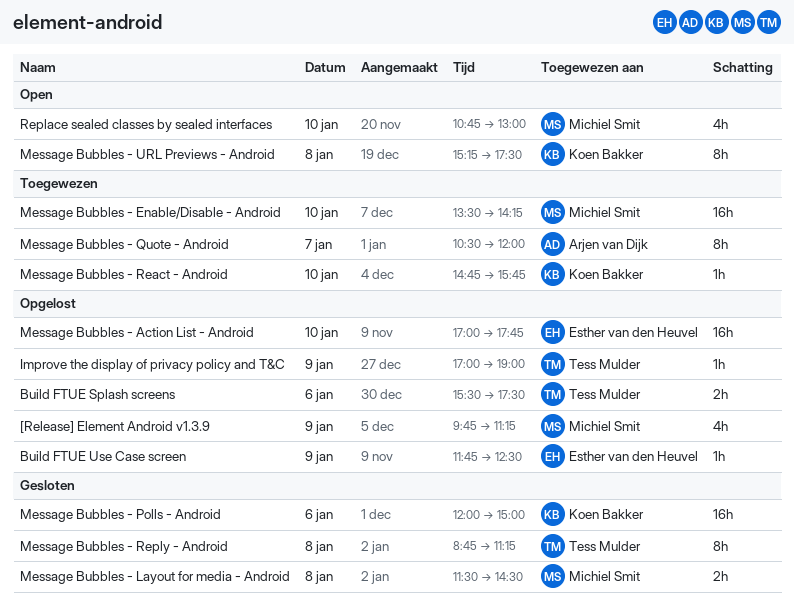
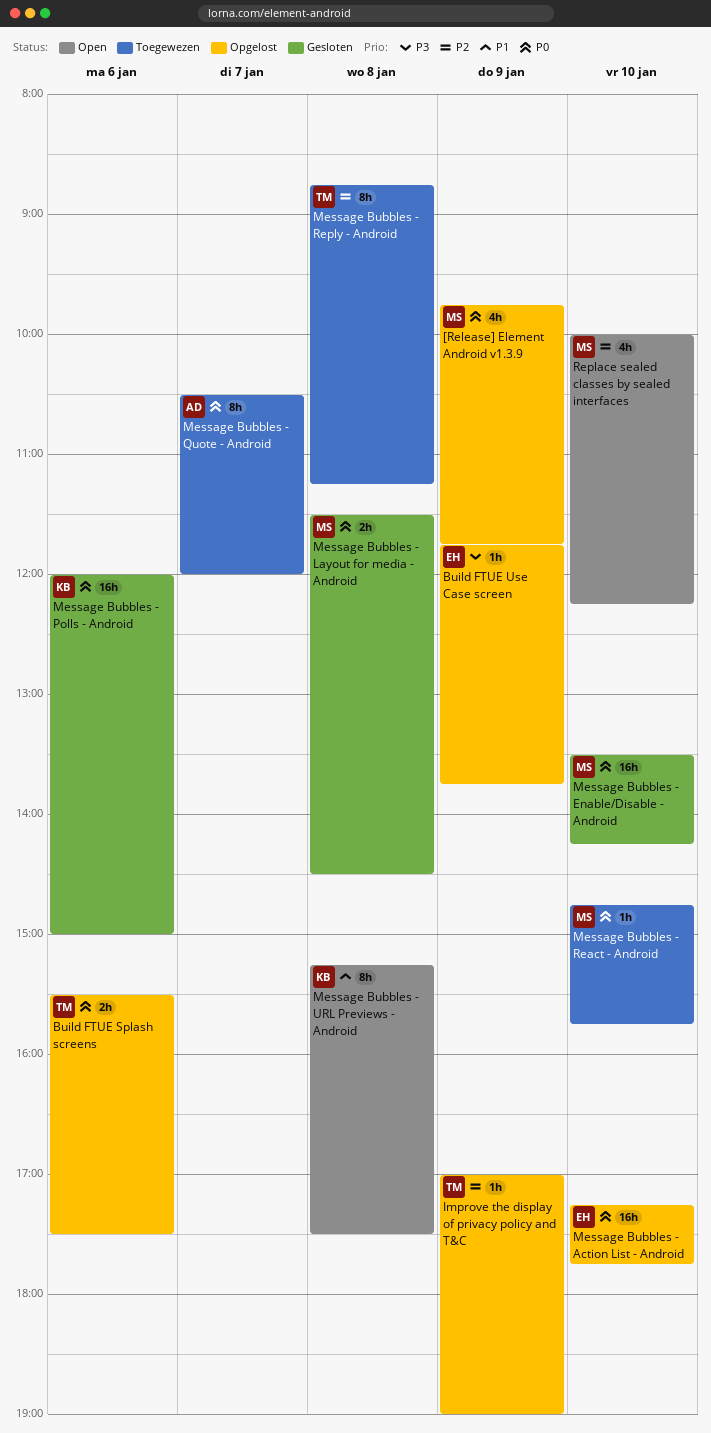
[Release] Element Android v1.3.9, ends: 11:15 -> 11:45
Build FTUE Use Case screen, ends: 12:30 -> 13:45
Message Bubbles - Action List - Android, begins: 17:00 -> 17:15
Message Bubbles - Enable/Disable - Android, status: Toegewezen -> Gesloten
Message Bubbles - React - Android, owner: Koen Bakker -> Michiel Smit
Message Bubbles - Reply - Android, status: Gesloten -> Toegewezen
Replace sealed classes by sealed interfaces, begins: 10:45 -> 10:00
Replace sealed classes by sealed interfaces, ends: 13:00 -> 12:15

